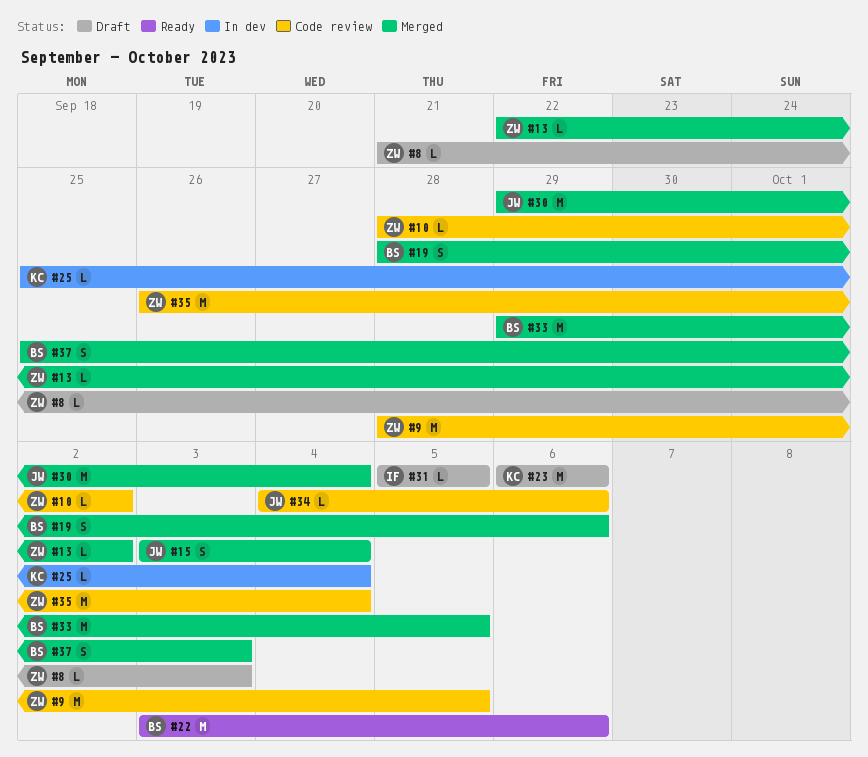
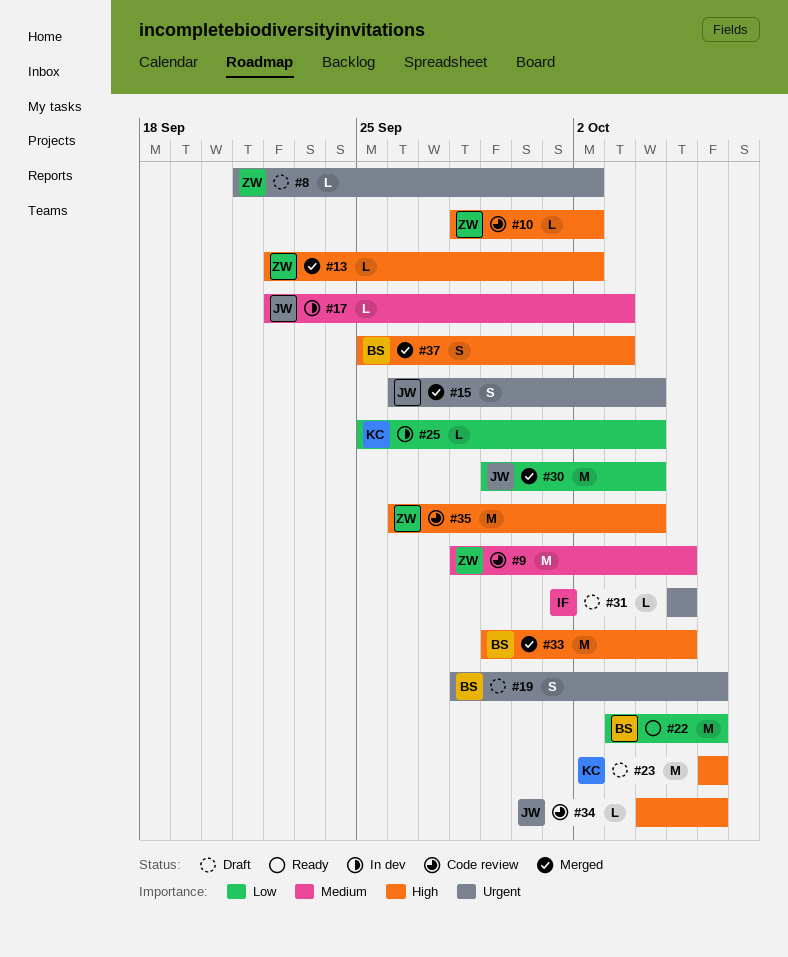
#8, due: Oct 3 -> Oct 2
#15, start: Oct 3 -> Sep 26
#17: none -> present
#19, status: Merged -> Draft

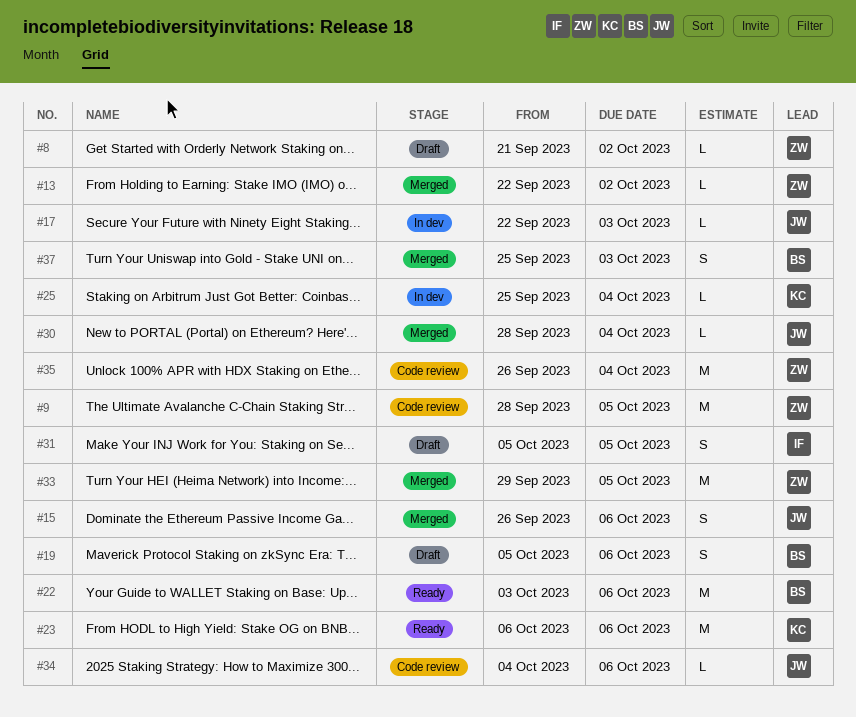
#10: present -> none
#15, due: Oct 4 -> Oct 6
#19, start: Sep 28 -> Oct 5
#23, status: Draft -> Ready
#30, estimate: M -> L
#30, start: Sep 29 -> Sep 28
#31, estimate: L -> S
#33, owner: BS -> ZW

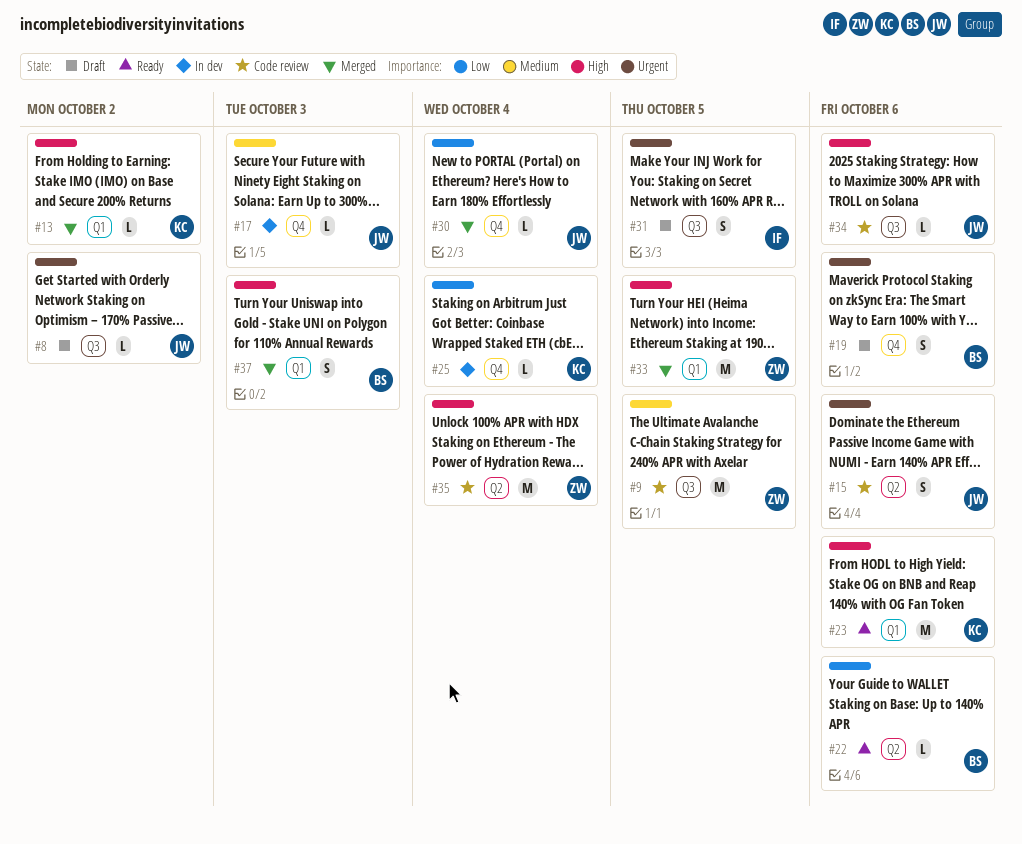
#8, owner: ZW -> JW
#13, owner: ZW -> KC
#15, status: Merged -> Code review
#22, estimate: M -> L

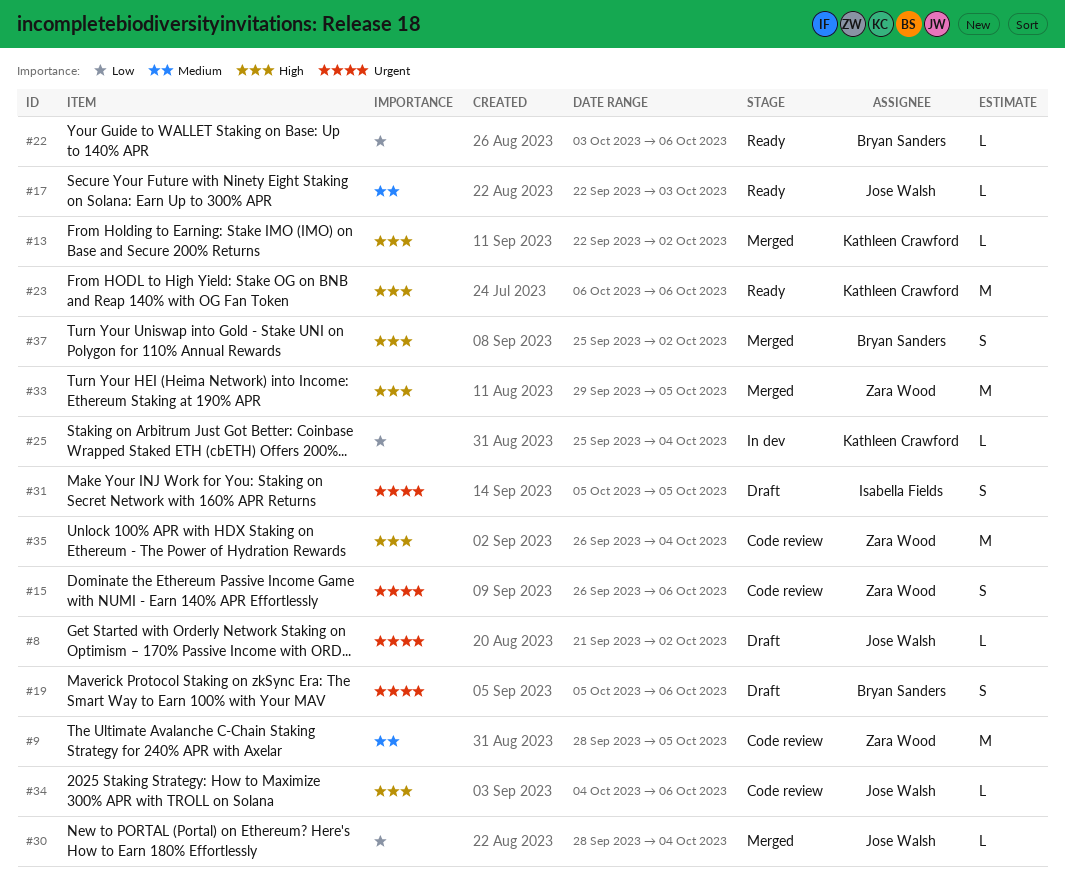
#15, owner: Jose Walsh -> Zara Wood
#17, status: In dev -> Ready
#37, due: Oct 3 -> Oct 2

